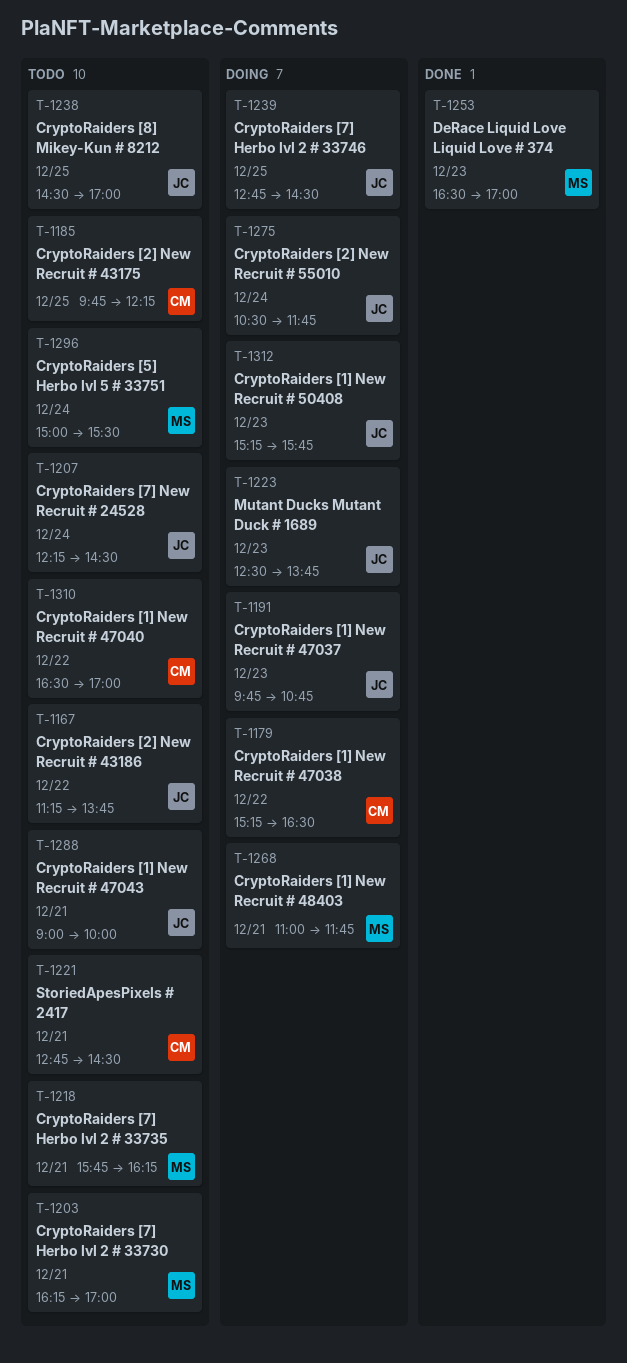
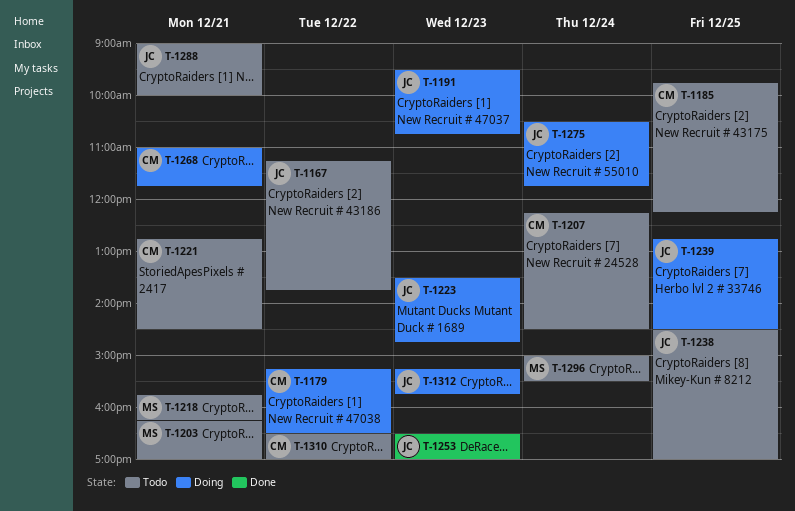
T-1191, begins: 09:45 -> 09:30
T-1207, owner: JC -> CM
T-1223, begins: 12:30 -> 13:30
T-1223, ends: 13:45 -> 14:45
T-1253, owner: MS -> JC
T-1268, owner: MS -> CM

